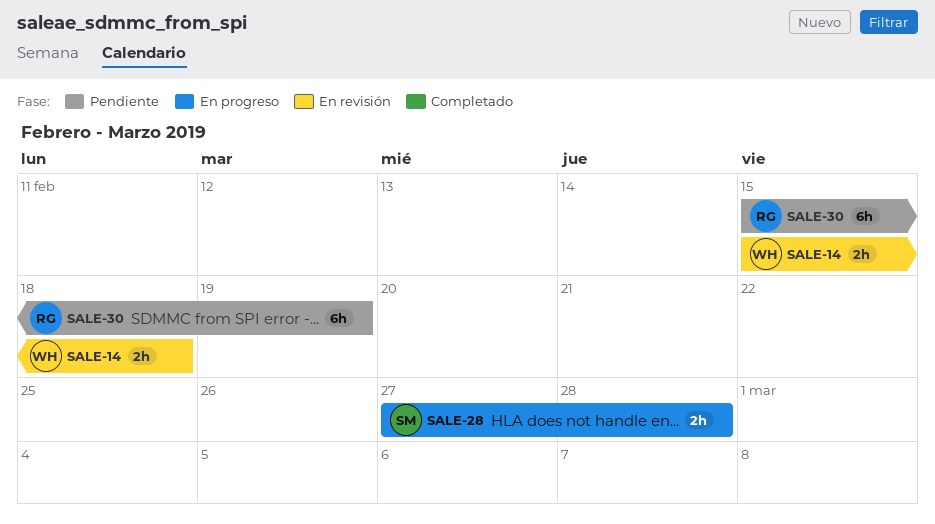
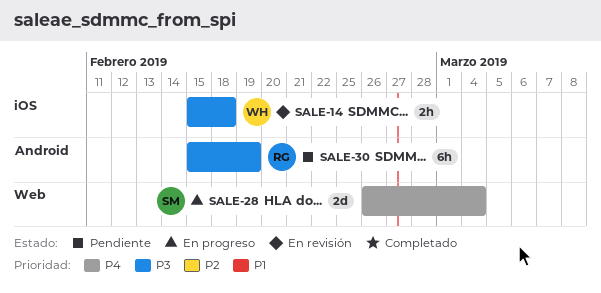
SALE-28, estimate: 2h -> 2d
SALE-28, start: Feb 27 -> Feb 26
SALE-28, due: Feb 28 -> Mar 4

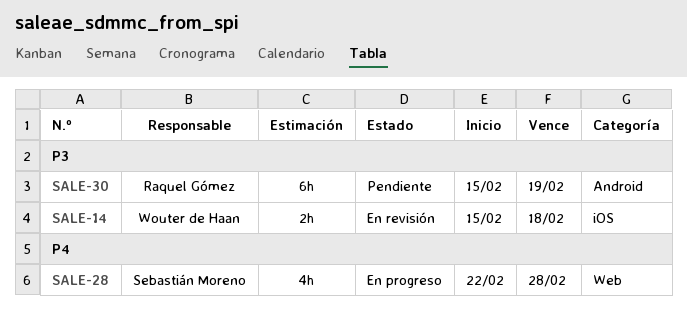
SALE-28, estimate: 2d -> 4h
SALE-28, start: Feb 26 -> Feb 22
SALE-28, due: Mar 4 -> Feb 28

